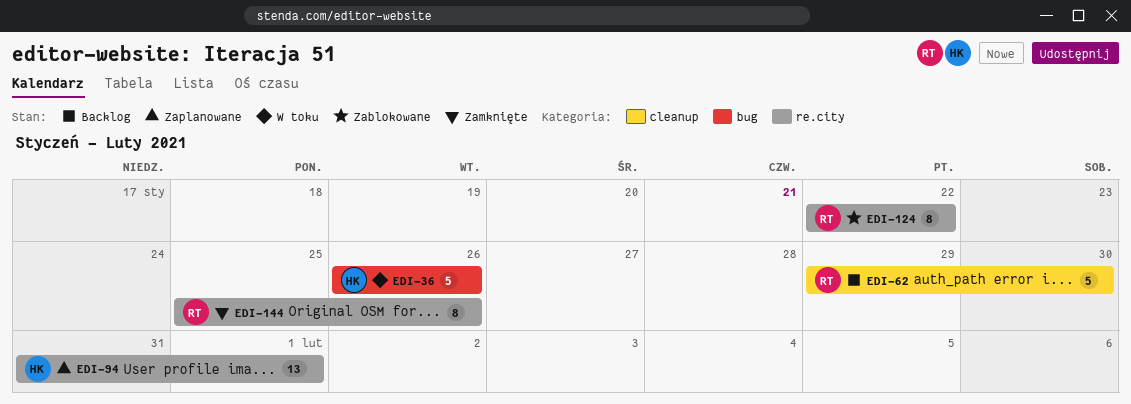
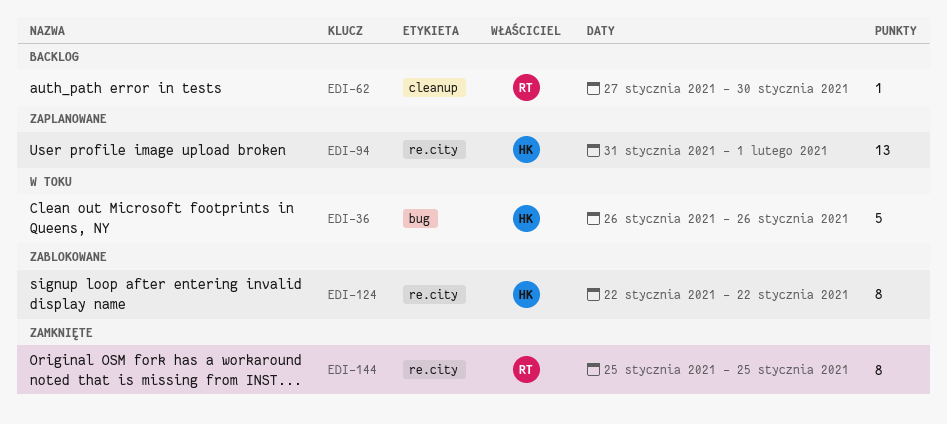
EDI-62, estimate: 5 -> 1
EDI-62, start: Jan 29 -> Jan 27
EDI-124, owner: RT -> HK
EDI-144, due: Jan 26 -> Jan 25

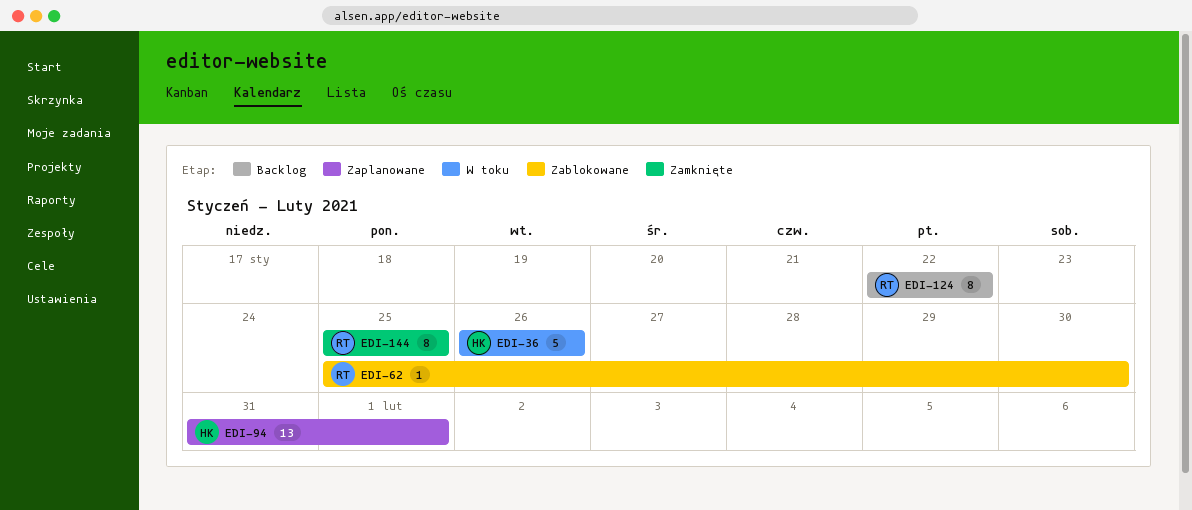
EDI-62, status: Backlog -> Zablokowane
EDI-62, start: Jan 27 -> Jan 25
EDI-124, status: Zablokowane -> Backlog
EDI-124, owner: HK -> RT

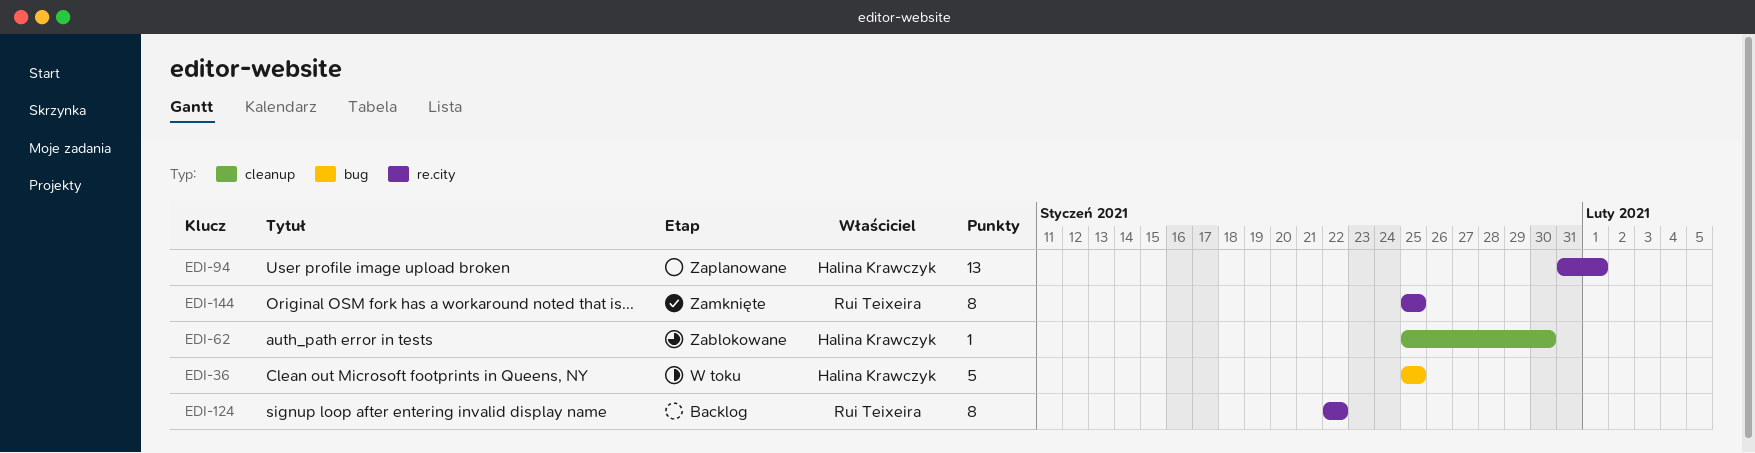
EDI-36, start: Jan 26 -> Jan 25
EDI-36, due: Jan 26 -> Jan 25
EDI-62, owner: Rui Teixeira -> Halina Krawczyk

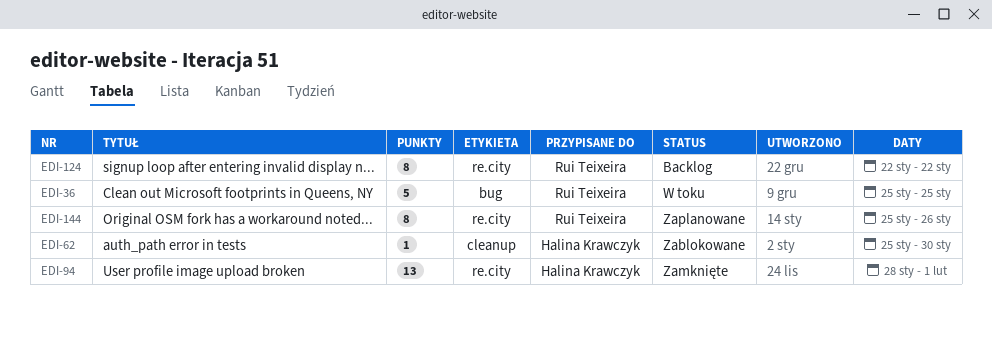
EDI-36, owner: Halina Krawczyk -> Rui Teixeira
EDI-94, status: Zaplanowane -> Zamknięte
EDI-94, start: Jan 31 -> Jan 28
EDI-144, status: Zamknięte -> Zaplanowane
EDI-144, due: Jan 25 -> Jan 26

